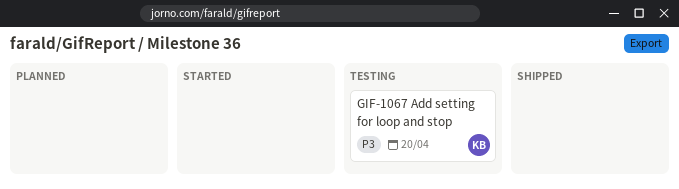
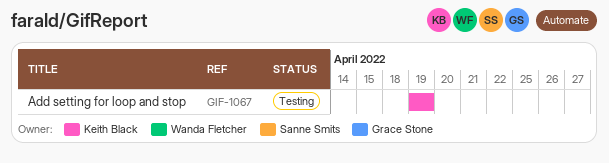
GIF-1067, due: Apr 20 -> Apr 19

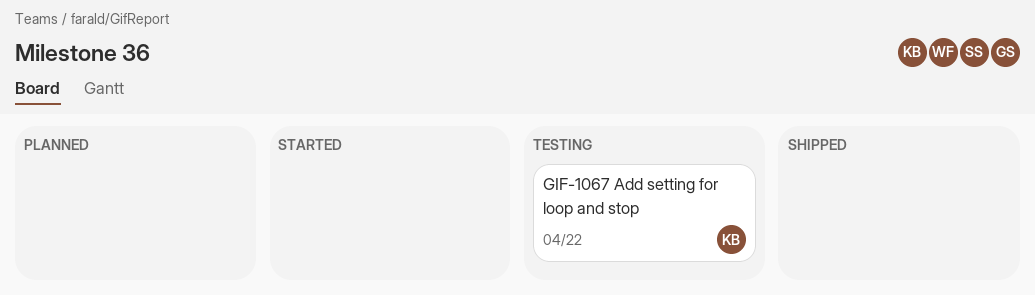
GIF-1067, due: Apr 19 -> Apr 22

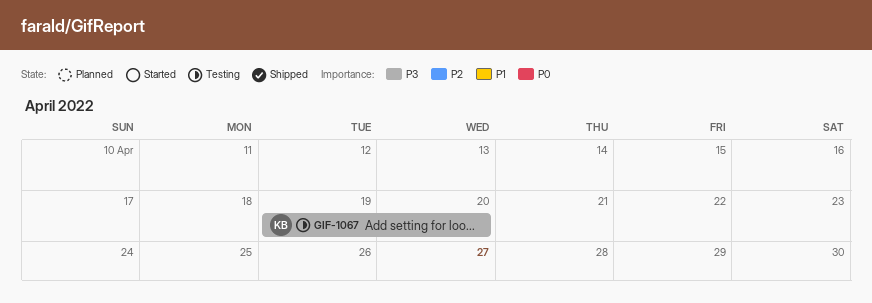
GIF-1067, due: Apr 22 -> Apr 20

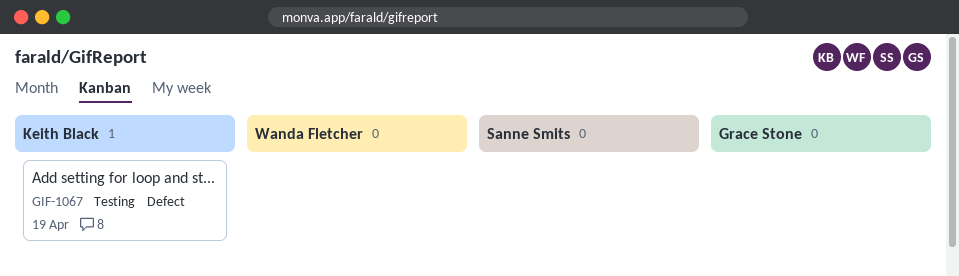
GIF-1067, due: Apr 20 -> Apr 19

